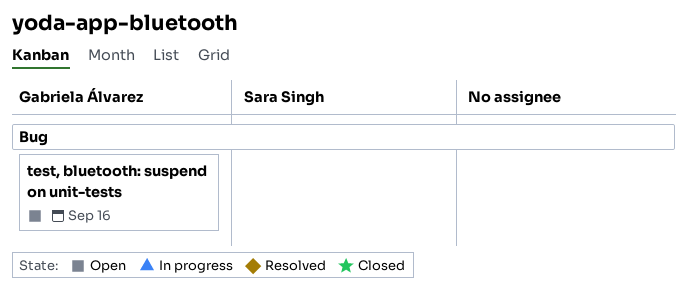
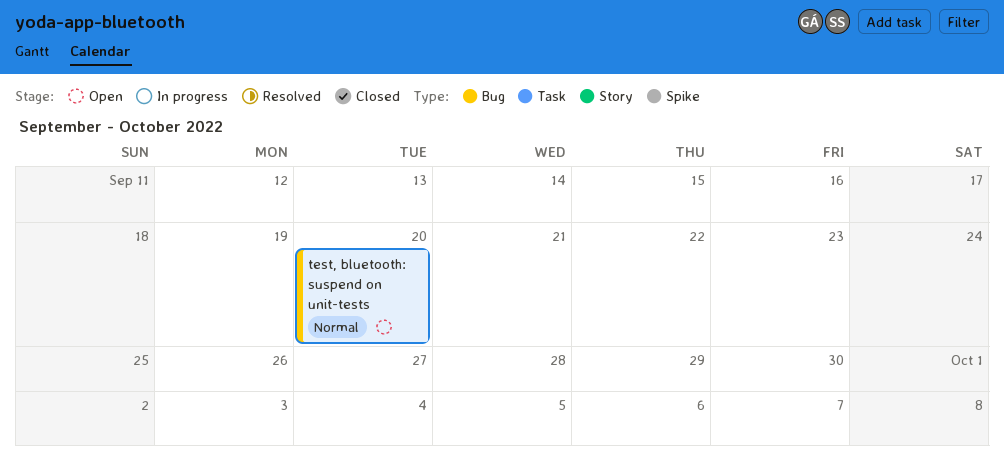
test, bluetooth: suspend on unit-tests, due: Sep 16 -> Sep 20

